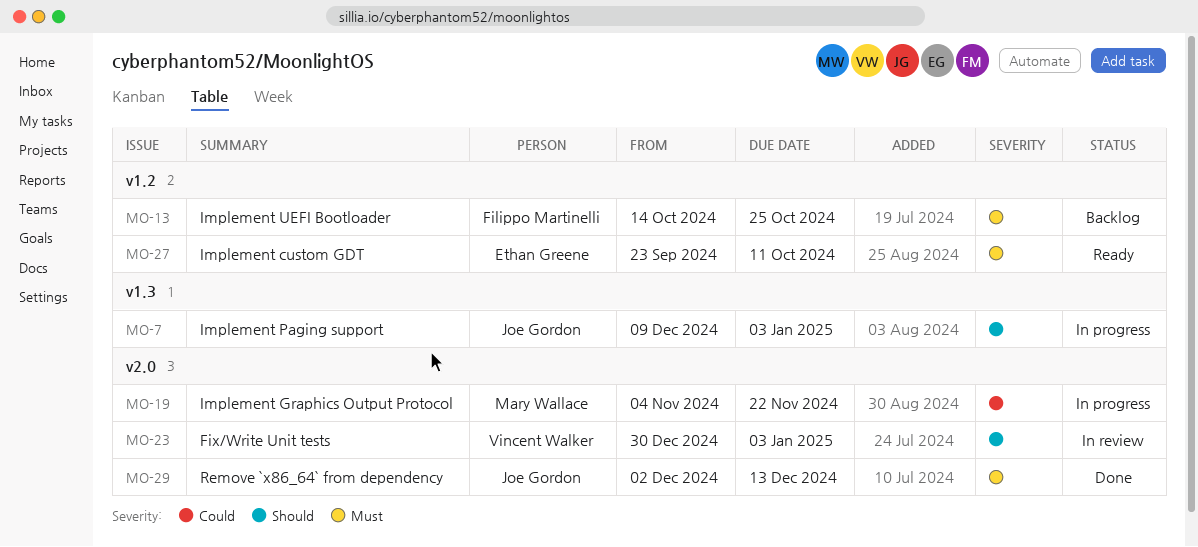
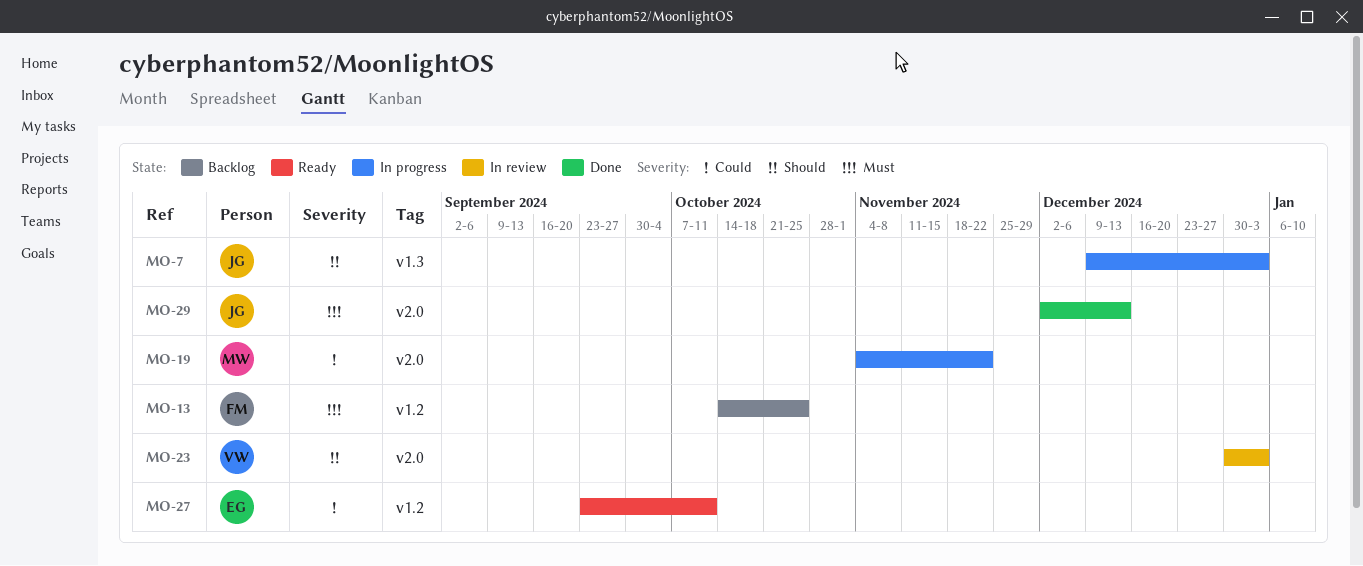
MO-27, priority: Must -> Could

